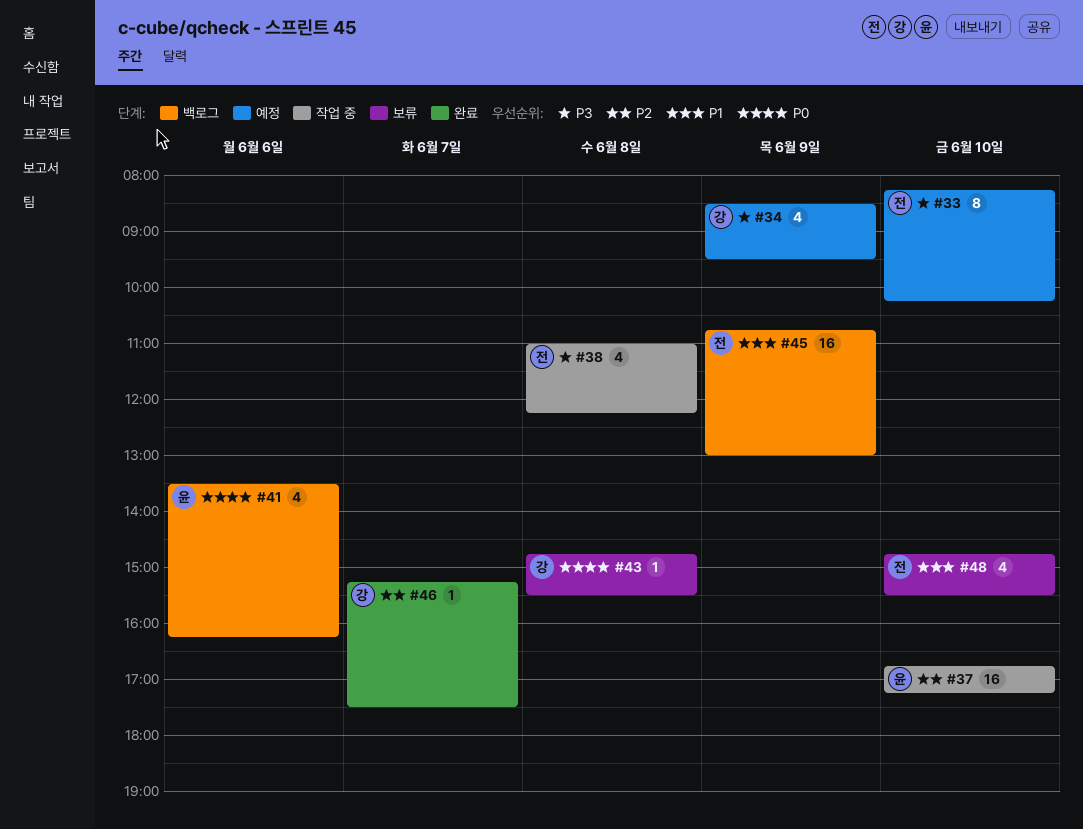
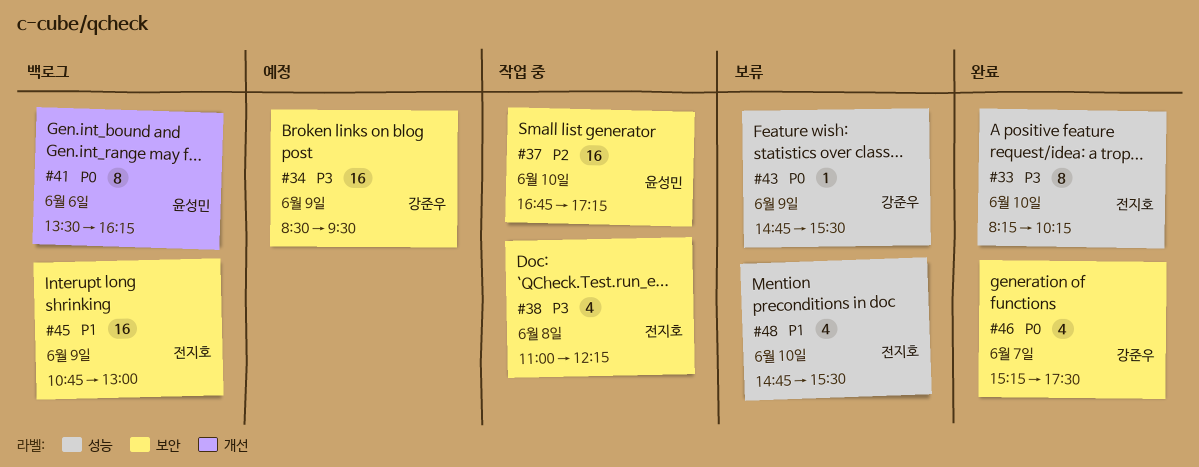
#33, status: 예정 -> 완료
#34, estimate: 4 -> 16
#41, estimate: 4 -> 8
#43, day: Jun 8 -> Jun 9
#46, priority: P2 -> P0
#46, estimate: 1 -> 4

